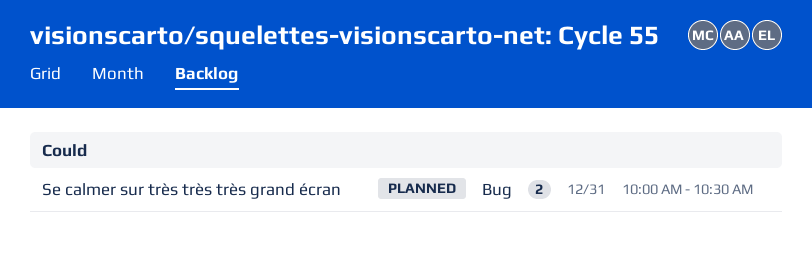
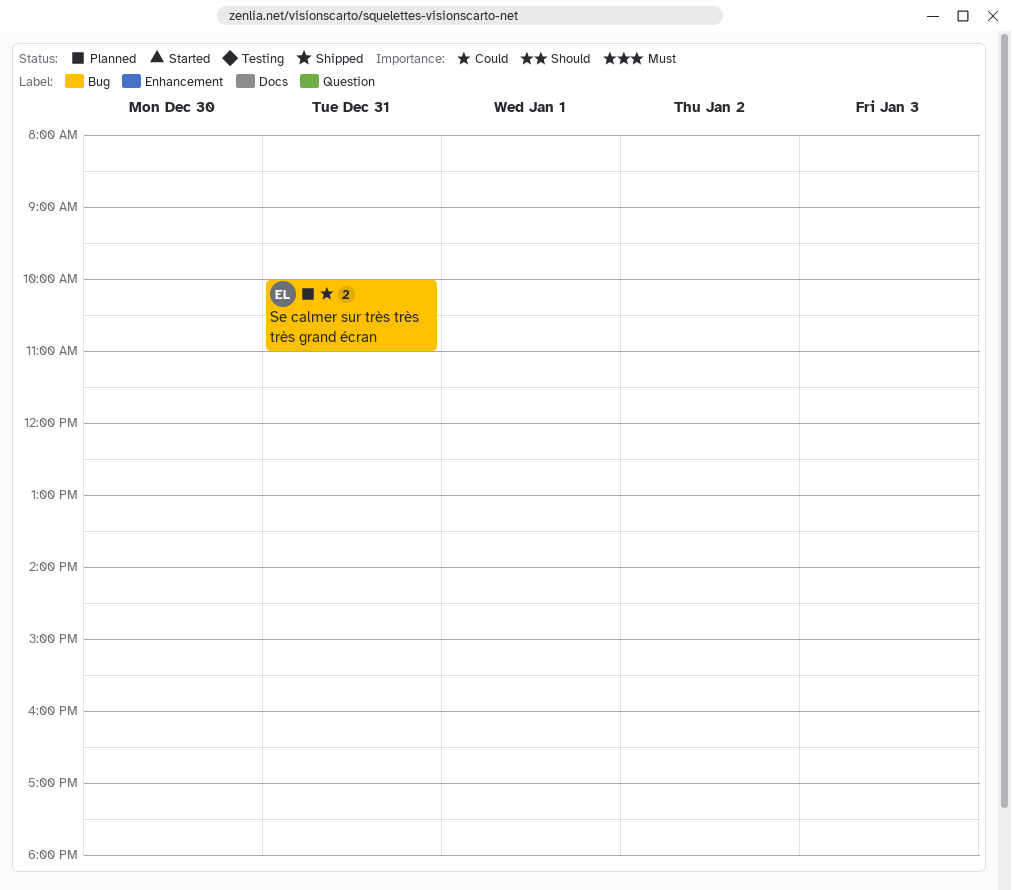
Se calmer sur très très très grand écran, ends: 10:30 -> 11:00

